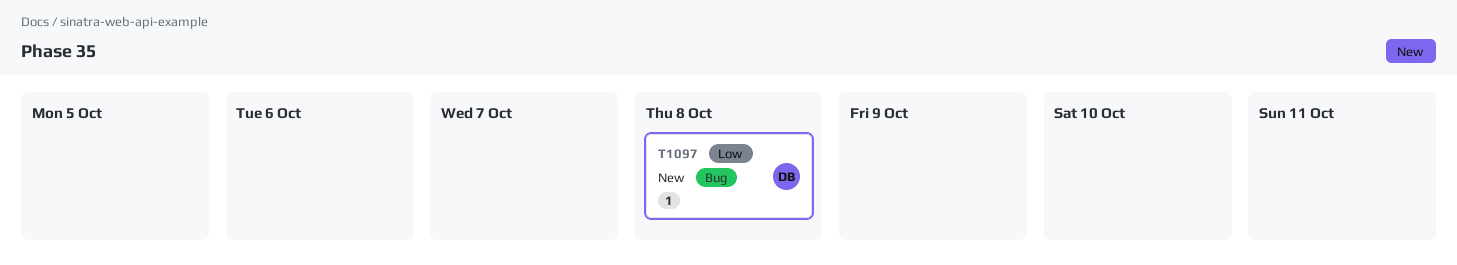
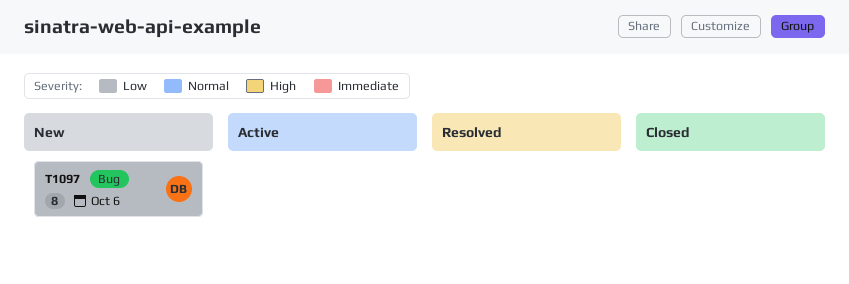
T1097, estimate: 1 -> 8
T1097, due: Oct 8 -> Oct 6

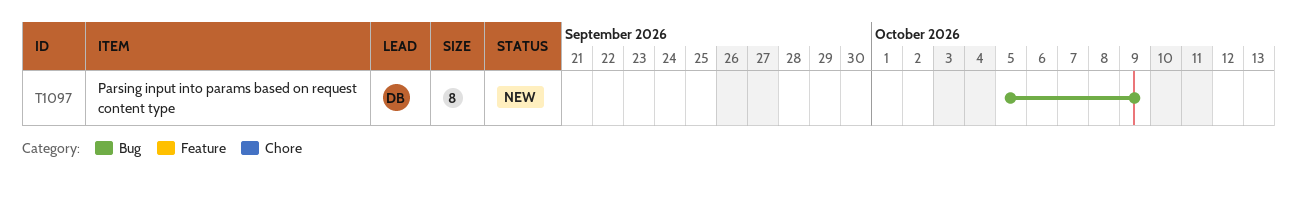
T1097, due: Oct 6 -> Oct 9

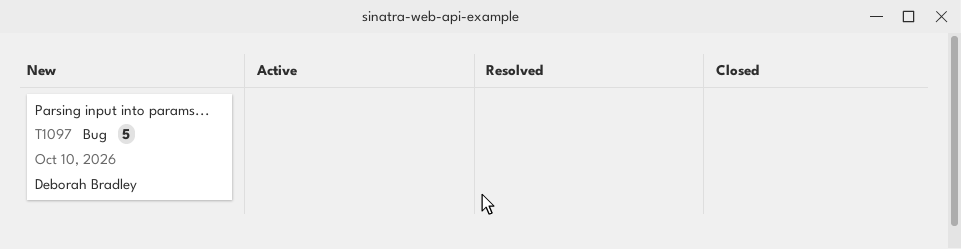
T1097, estimate: 8 -> 5
T1097, due: Oct 9 -> Oct 10

